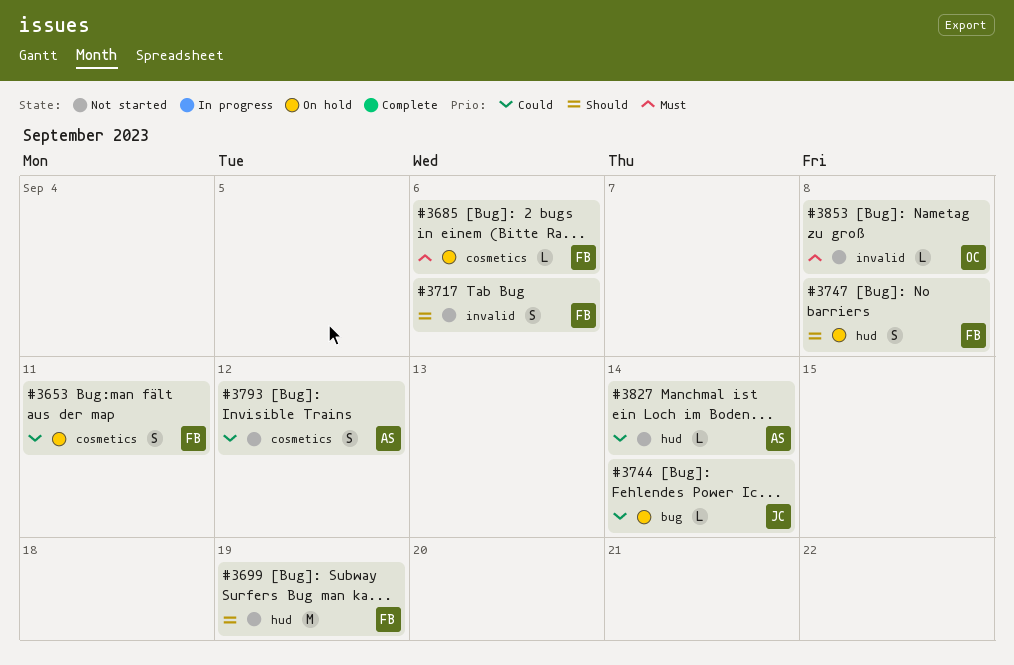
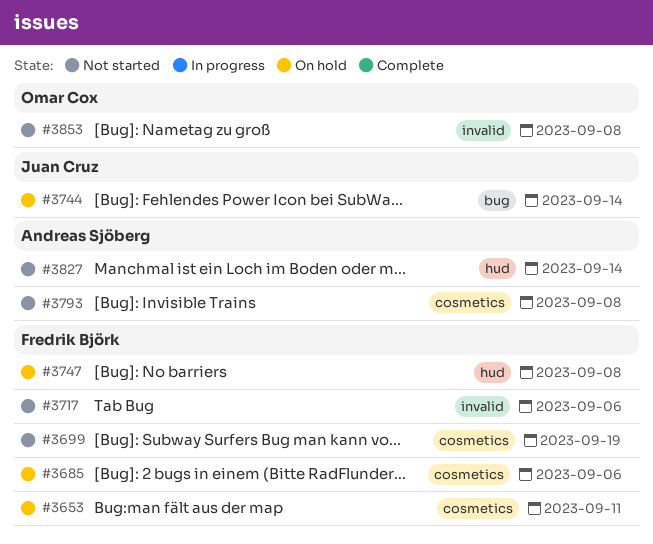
#3699, label: hud -> cosmetics
#3793, due: Sep 12 -> Sep 8

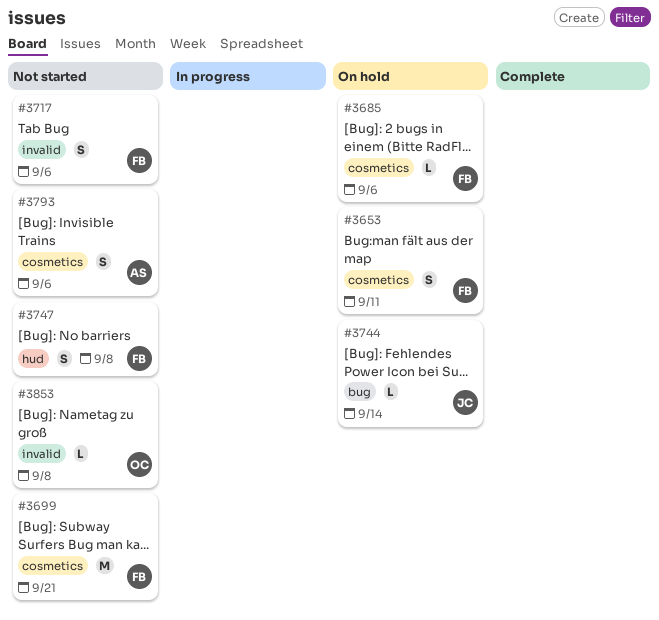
#3699, due: Sep 19 -> Sep 21
#3747, status: On hold -> Not started
#3793, due: Sep 8 -> Sep 6
#3827: present -> none

